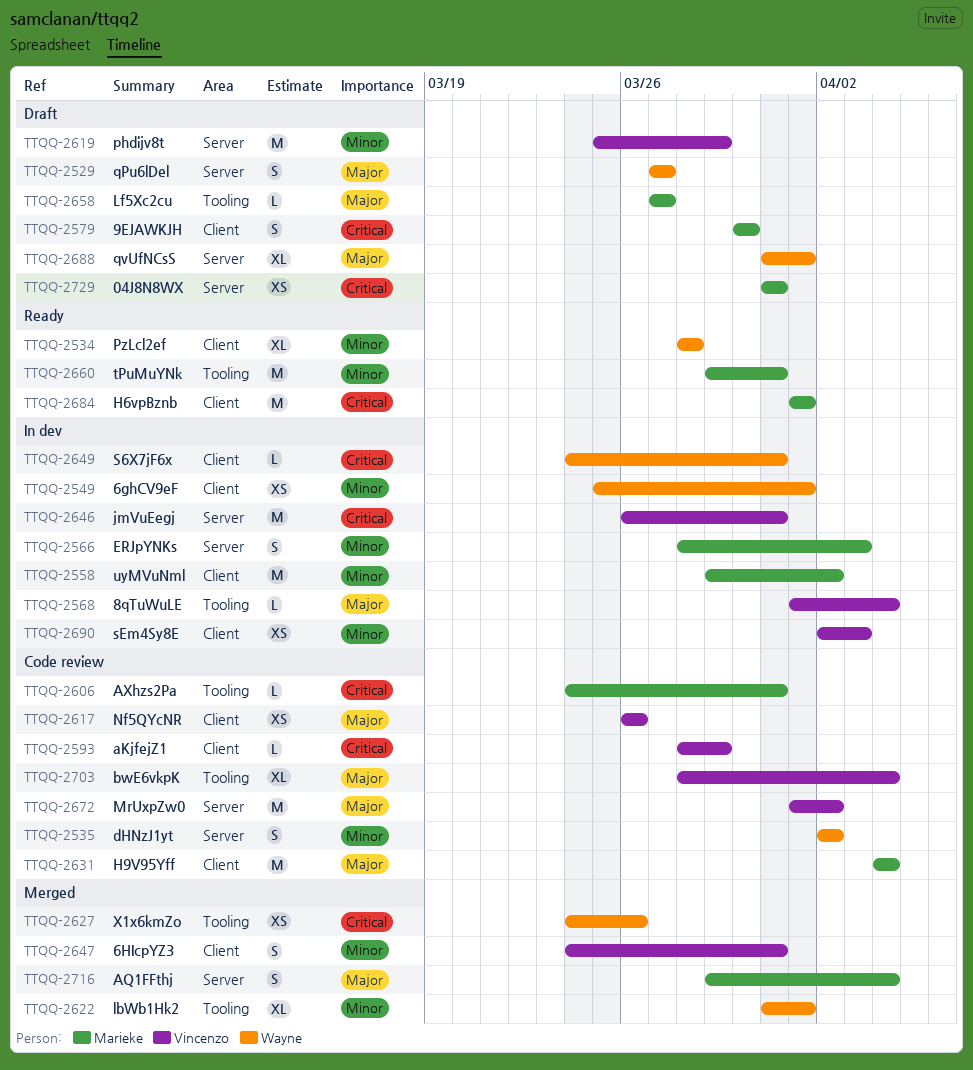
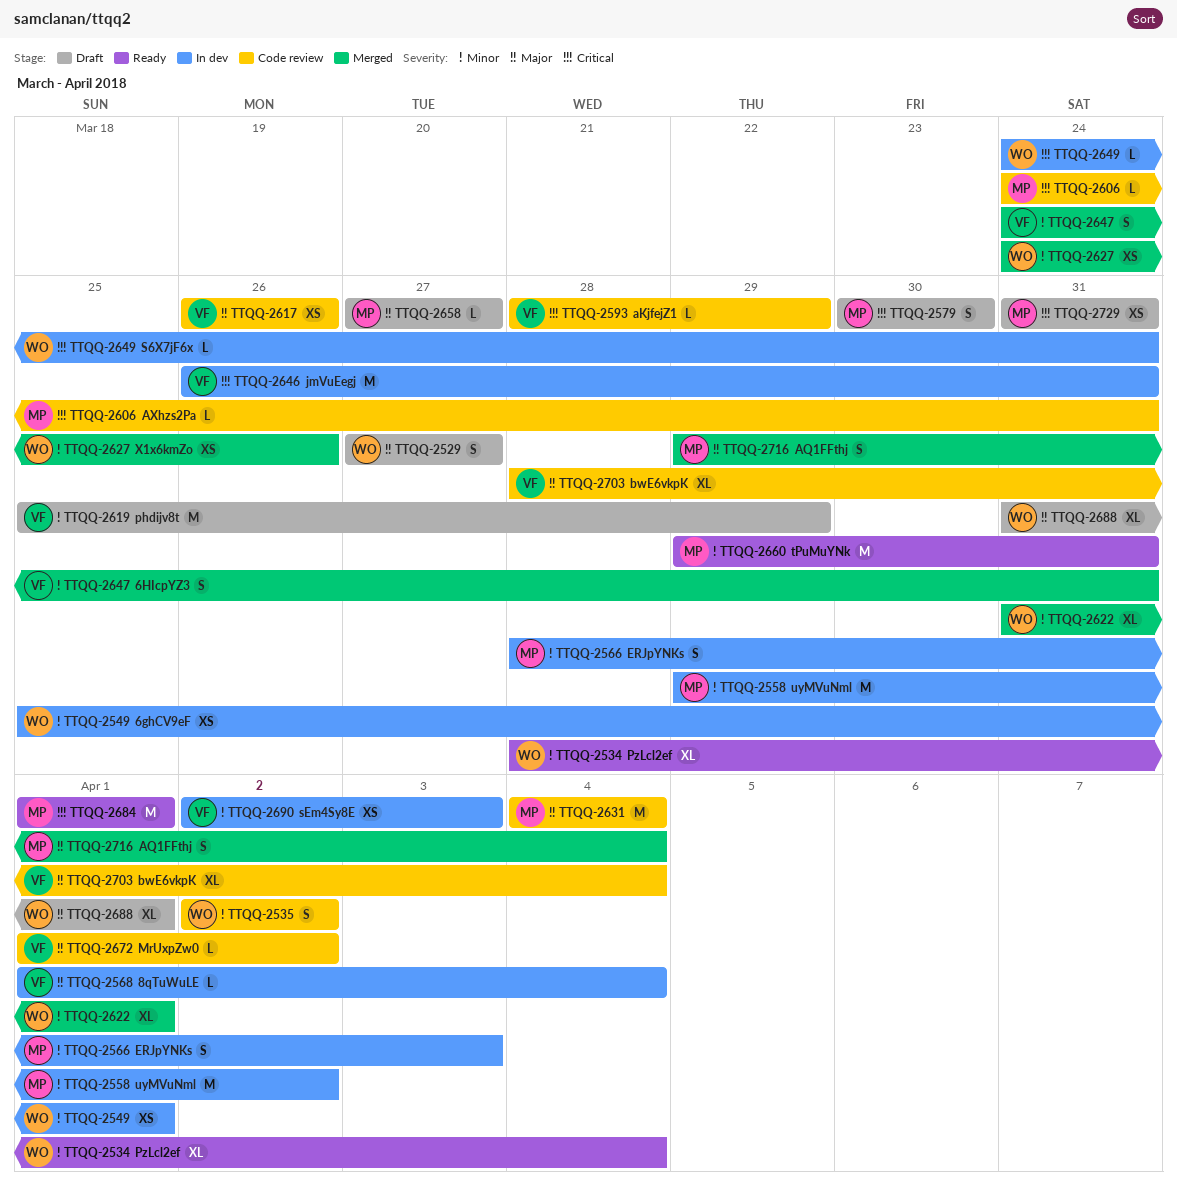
TTQQ-2534, due: Mar 28 -> Apr 4
TTQQ-2627, priority: Critical -> Minor
TTQQ-2672, estimate: M -> L

